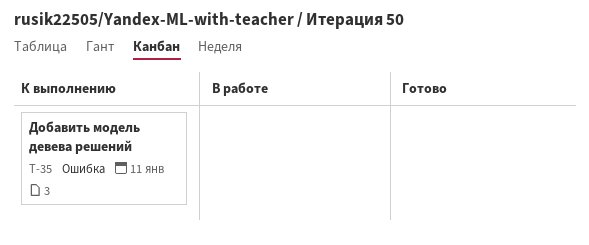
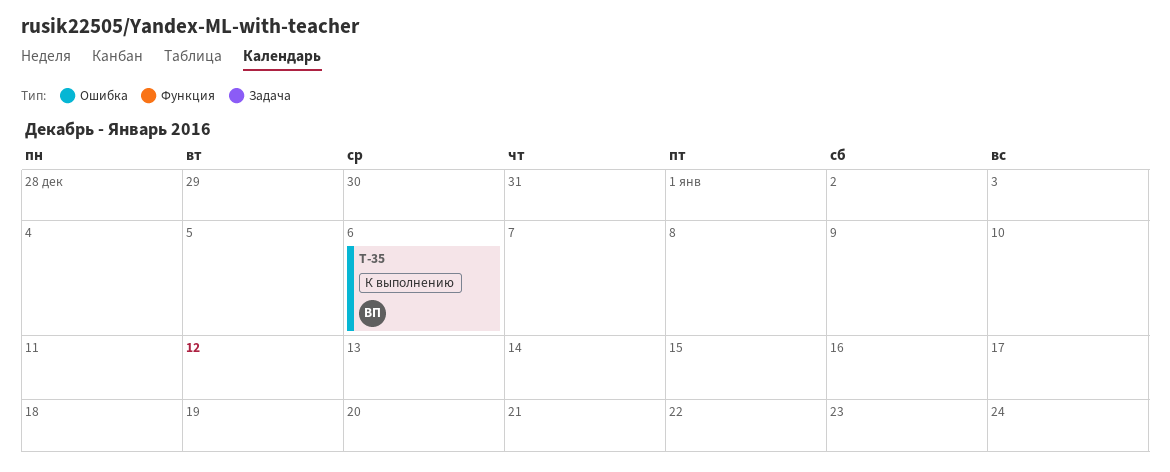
T-35, due: Jan 11 -> Jan 6

